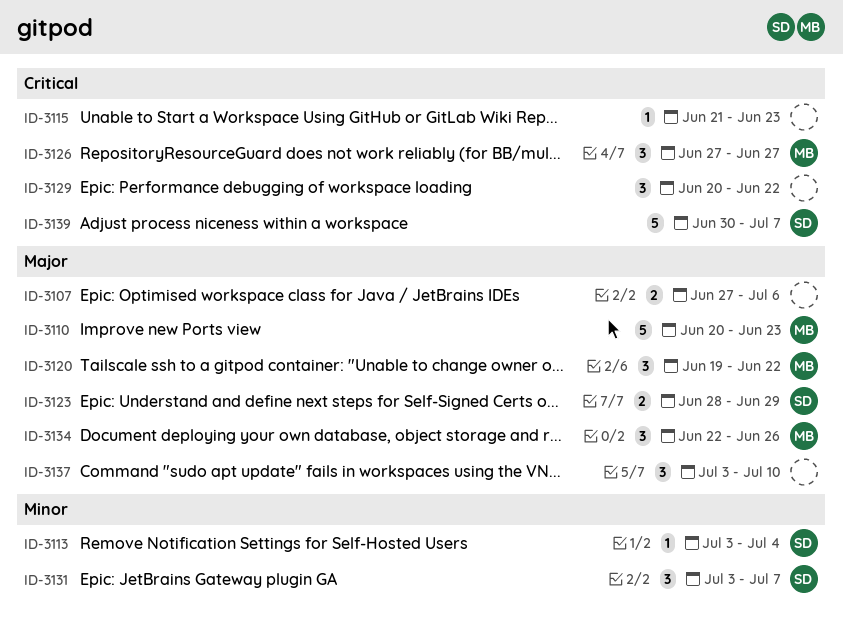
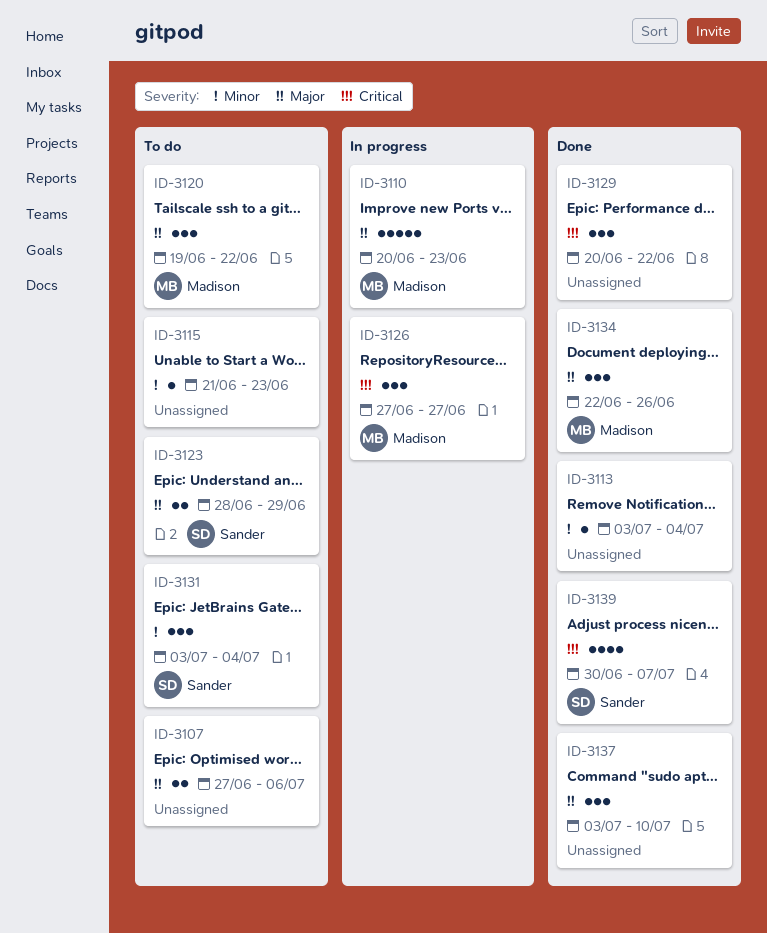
ID-3113, owner: Sander -> none
ID-3115, priority: Critical -> Minor
ID-3131, due: Jul 7 -> Jul 4
ID-3139, estimate: 5 -> 4

